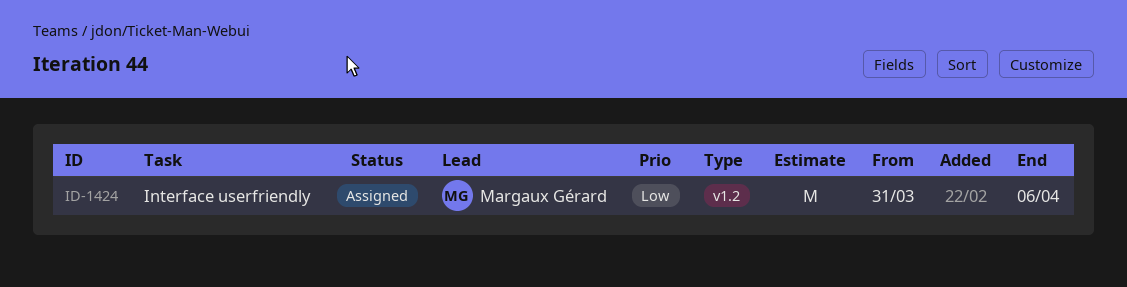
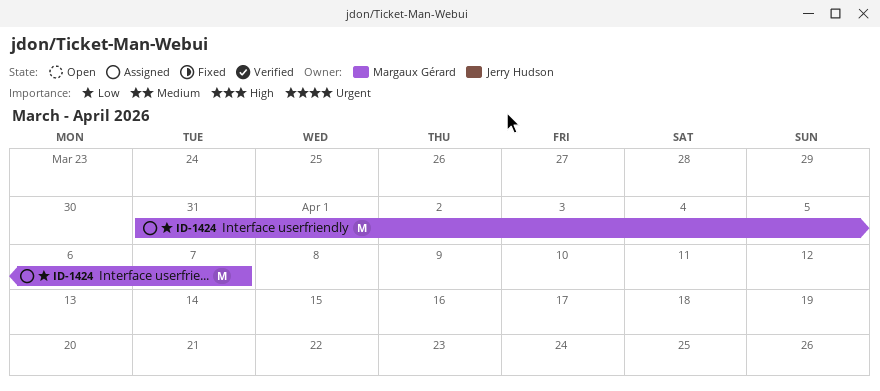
ID-1424, due: Apr 6 -> Apr 7

